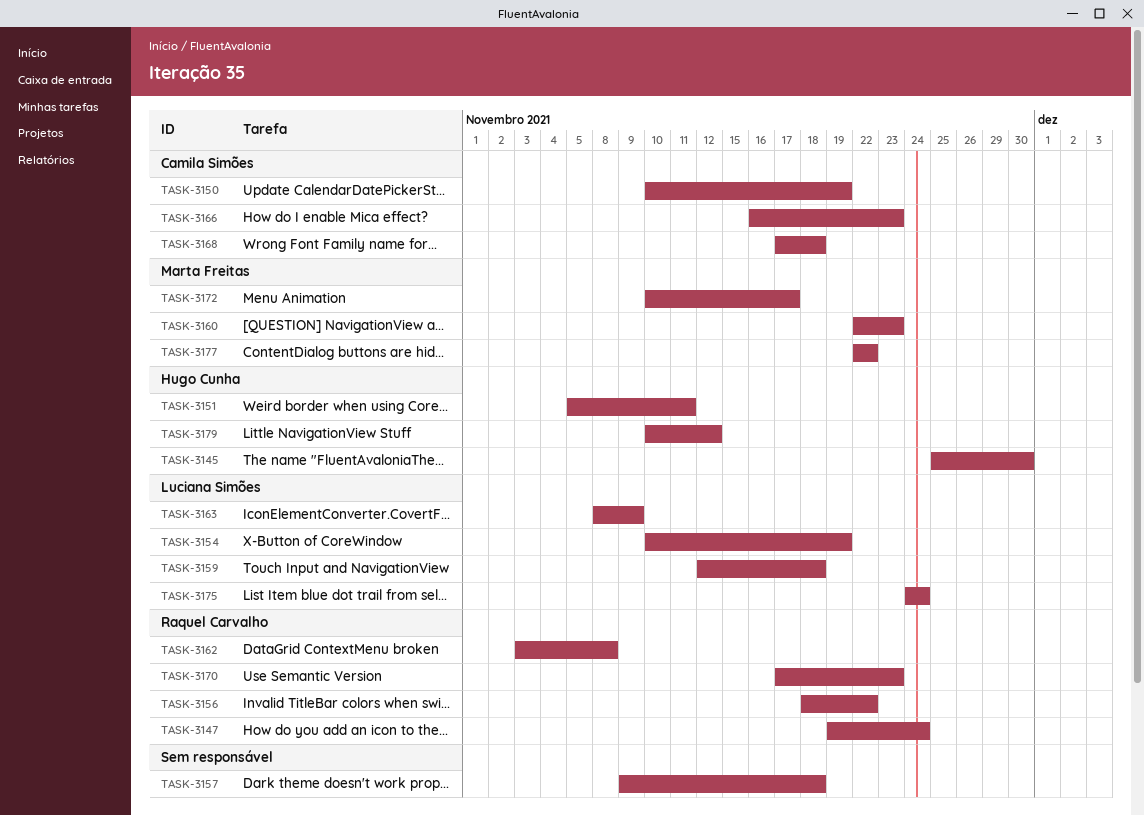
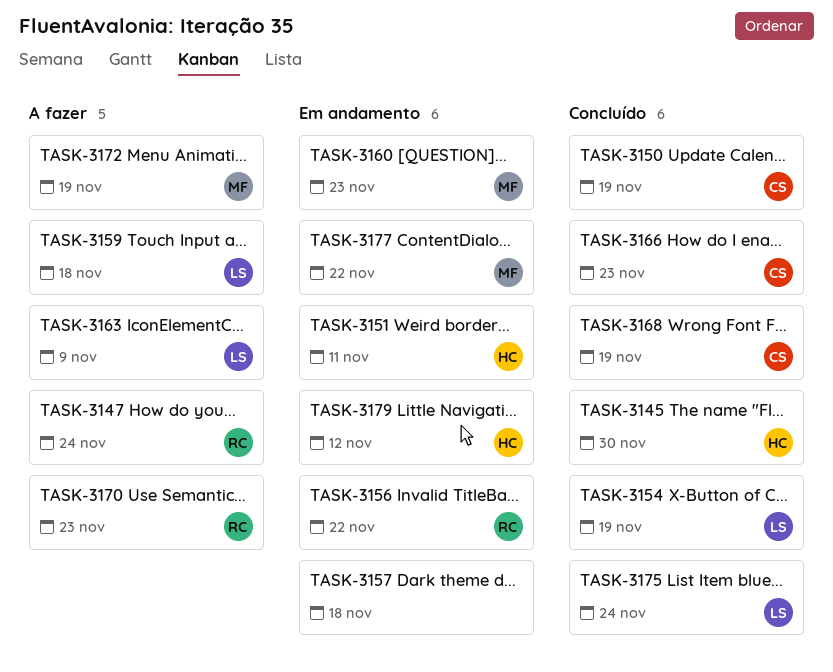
TASK-3162: present -> none
TASK-3168, due: Nov 18 -> Nov 19
TASK-3172, due: Nov 17 -> Nov 19

